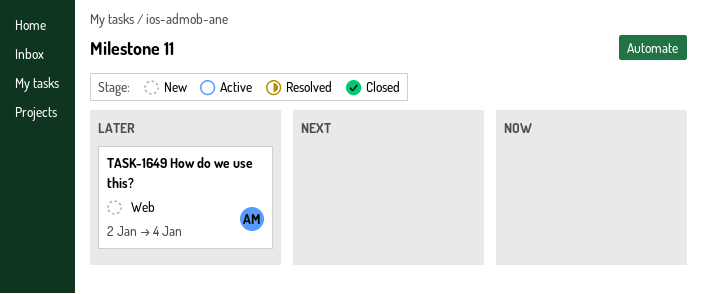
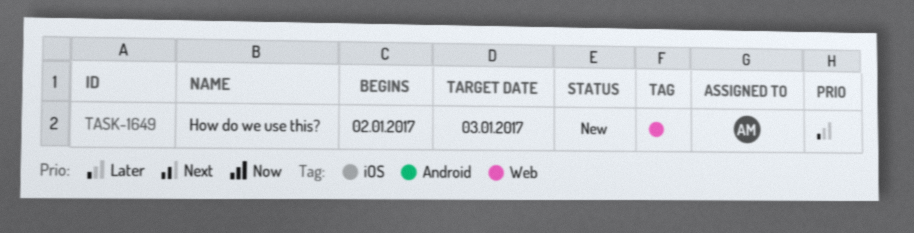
TASK-1649, due: Jan 4 -> Jan 3

